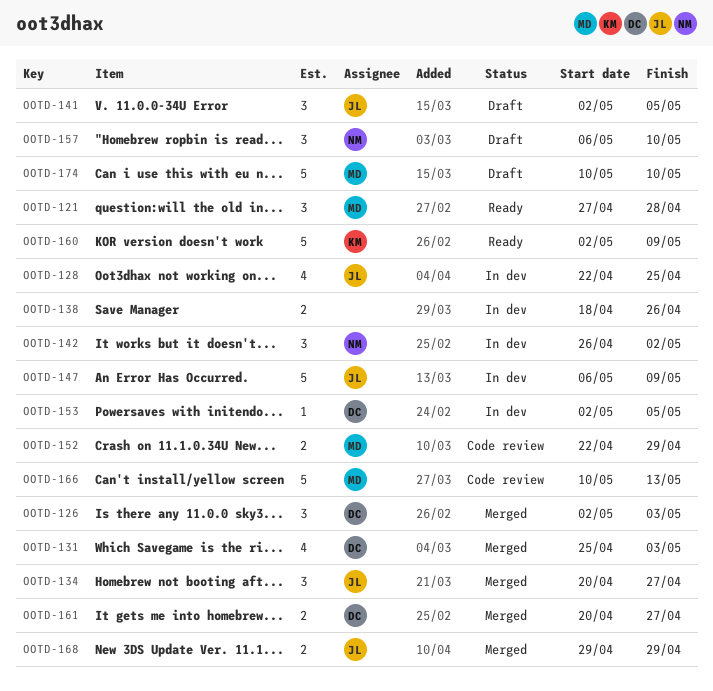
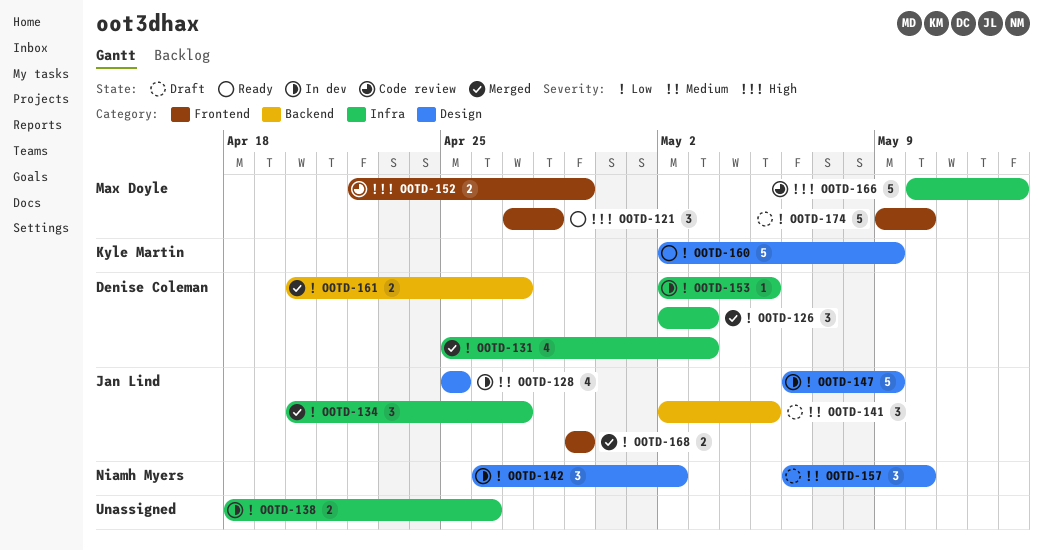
OOTD-128, start: Apr 22 -> Apr 25
OOTD-174, start: May 10 -> May 9

